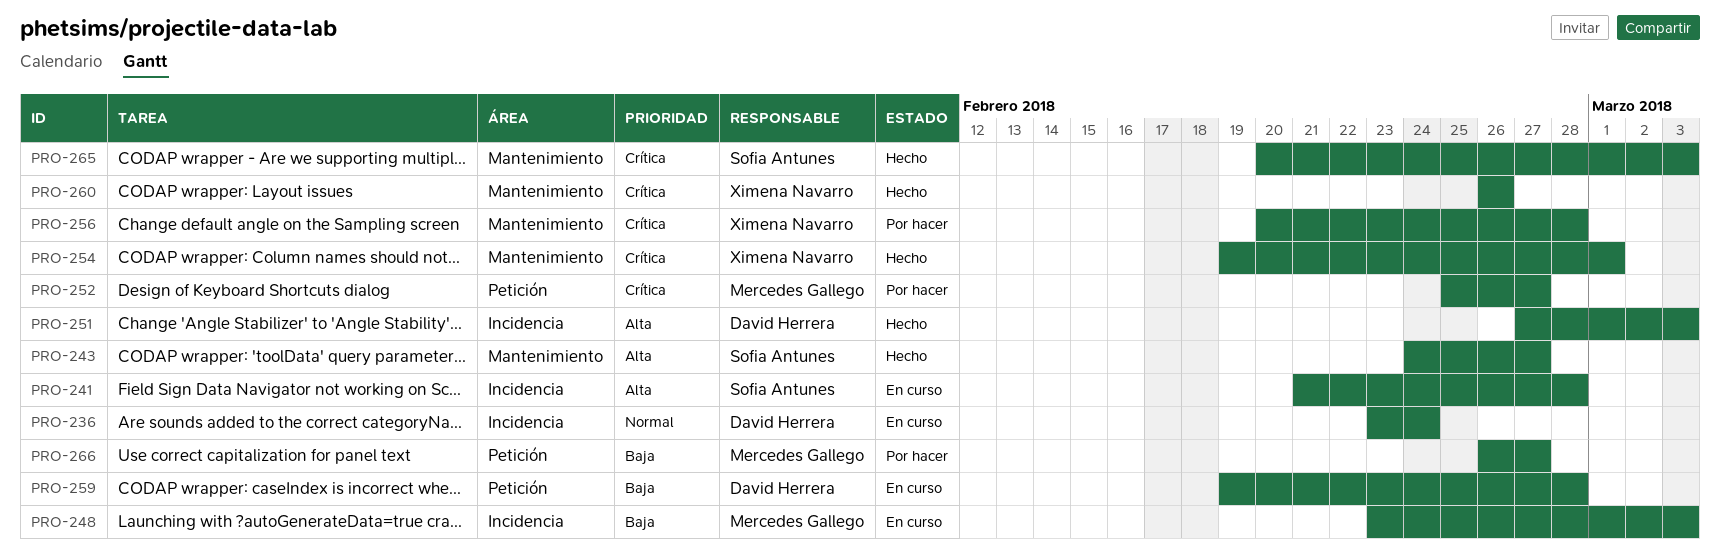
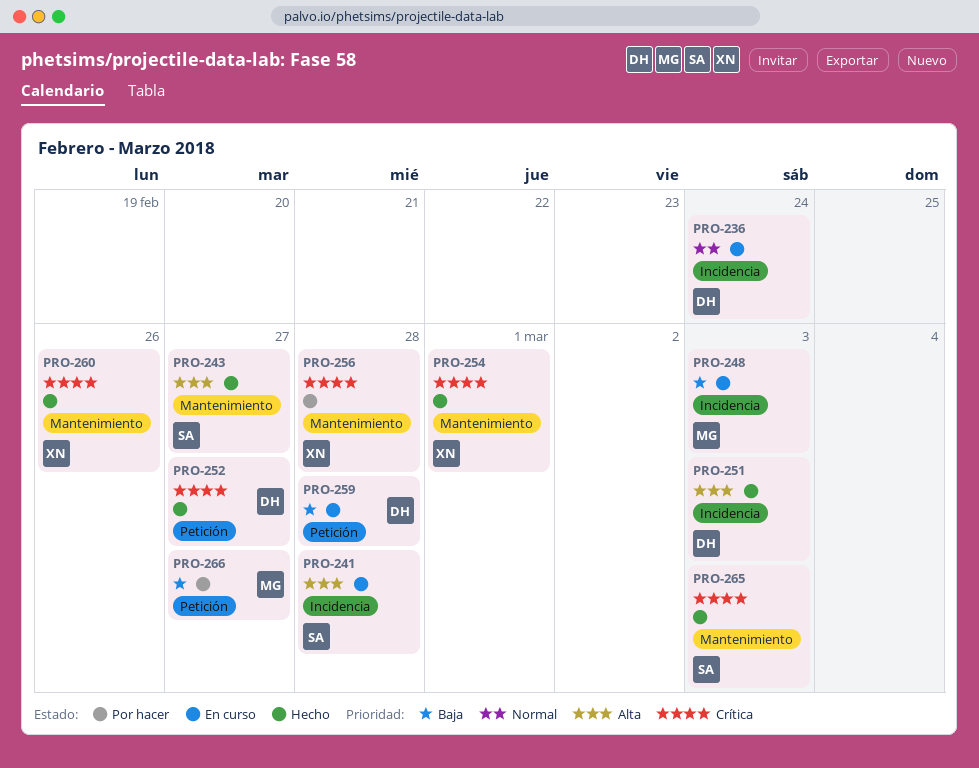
PRO-252, status: Por hacer -> Hecho
PRO-252, owner: Mercedes Gallego -> David Herrera

